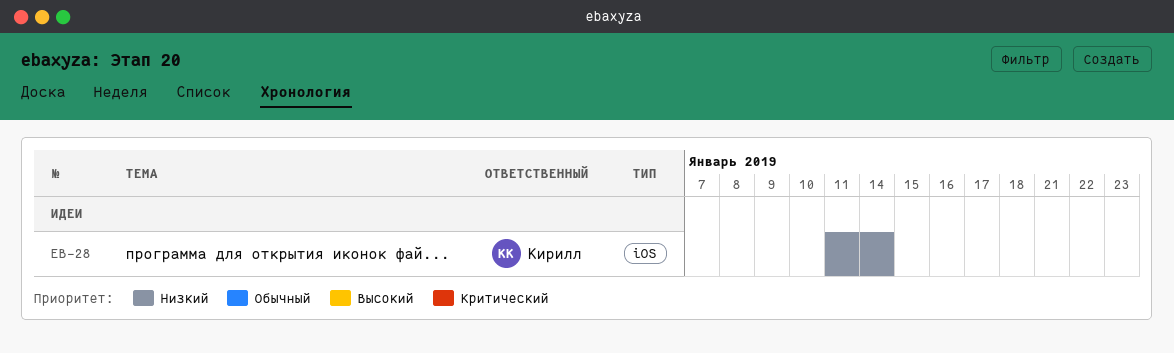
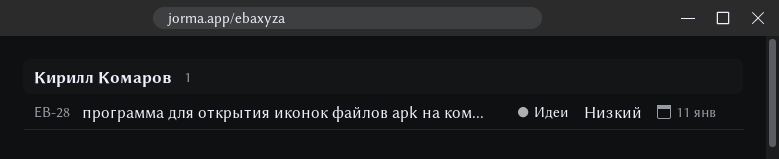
EB-28, due: Jan 14 -> Jan 11

